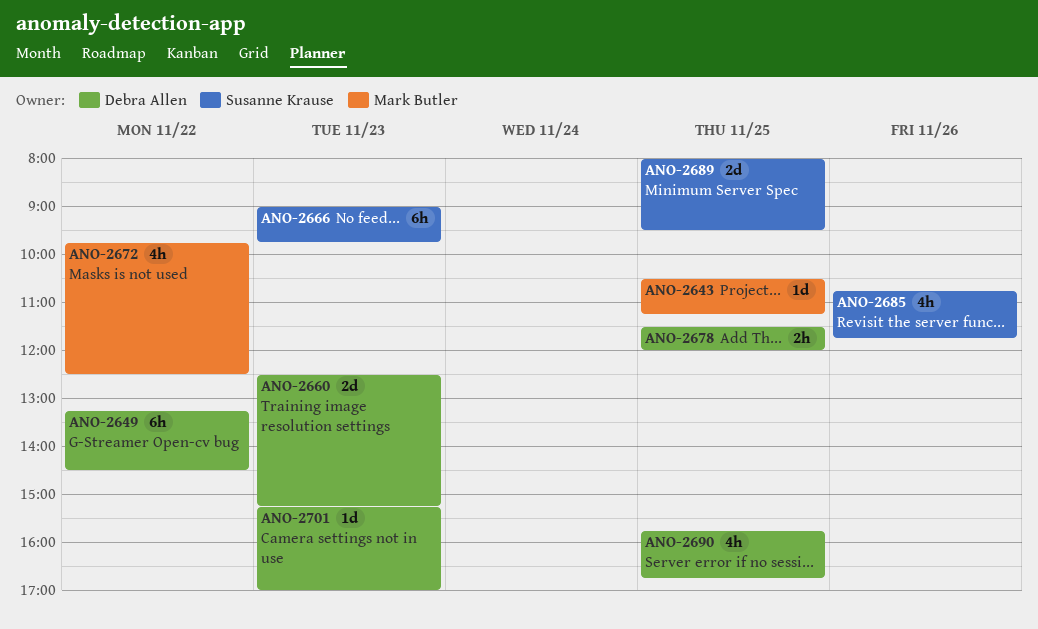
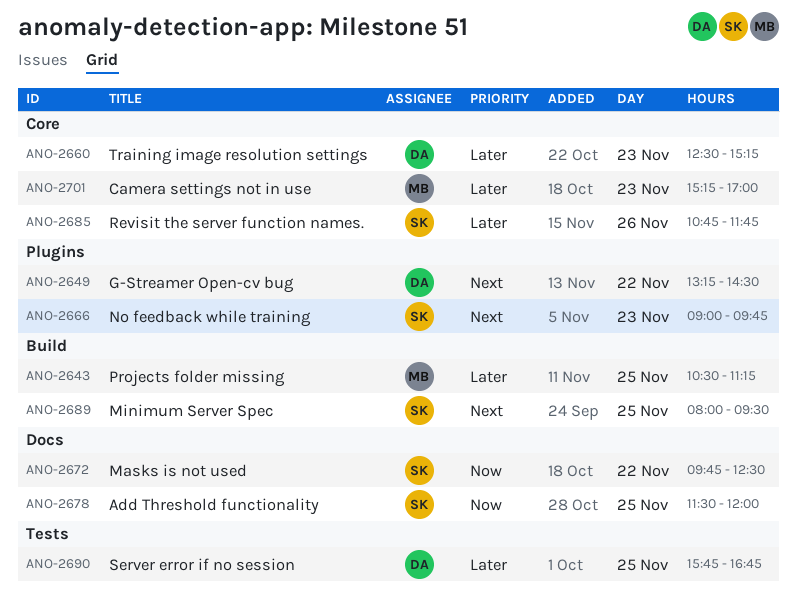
ANO-2672, owner: Mark Butler -> Susanne Krause
ANO-2678, owner: Debra Allen -> Susanne Krause
ANO-2701, owner: Debra Allen -> Mark Butler

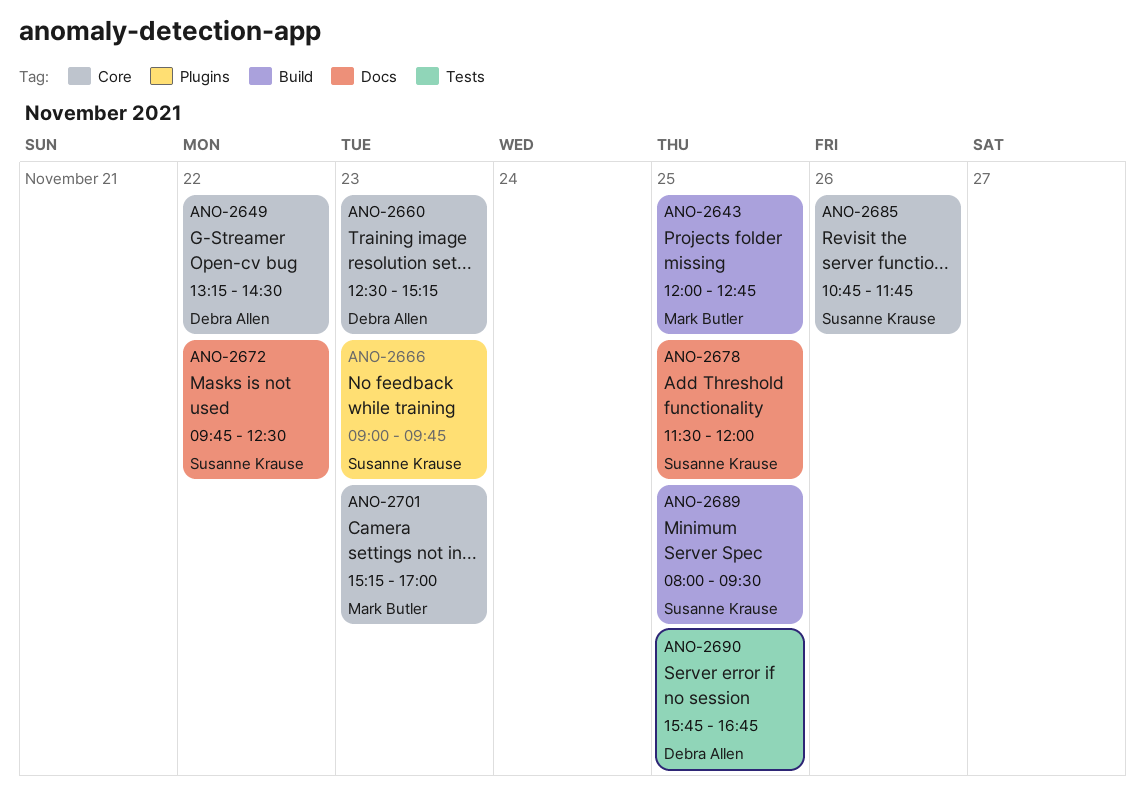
ANO-2643, begins: 10:30 -> 12:00
ANO-2643, ends: 11:15 -> 12:45
ANO-2649, label: Plugins -> Core

